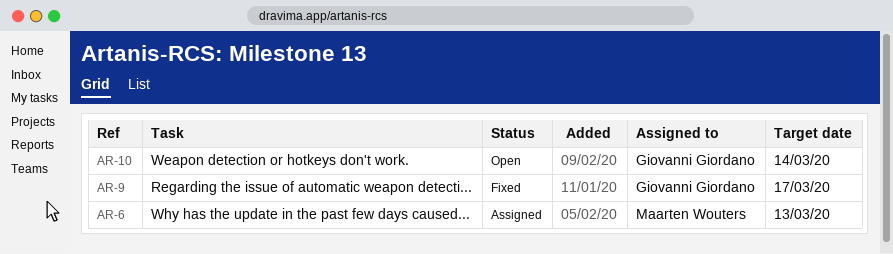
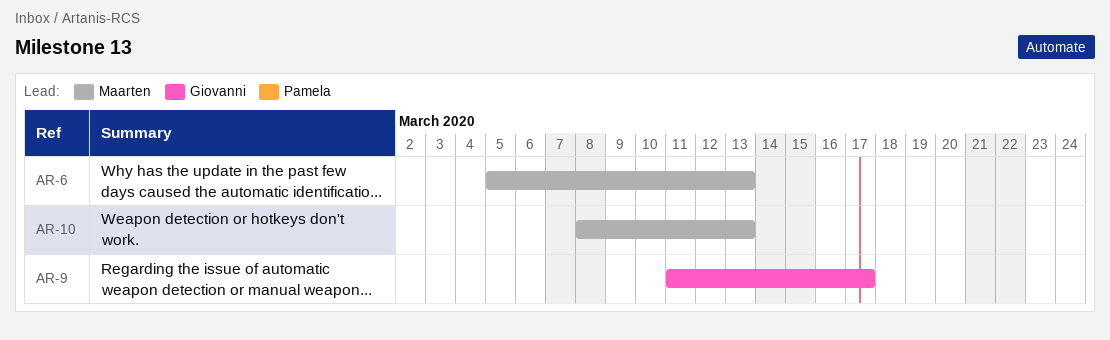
AR-10, owner: Giovanni Giordano -> Maarten Wouters
AR-10, due: Mar 14 -> Mar 13

